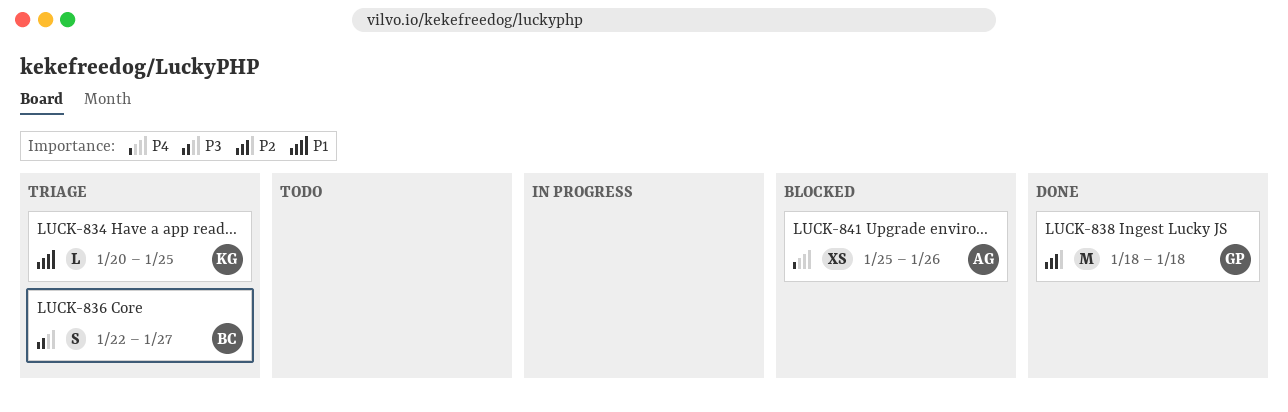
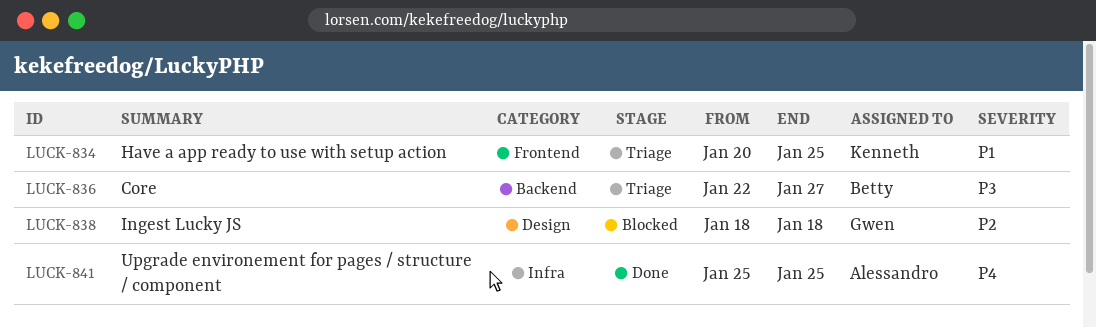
LUCK-838, status: Done -> Blocked
LUCK-841, status: Blocked -> Done
LUCK-841, due: Jan 26 -> Jan 25

